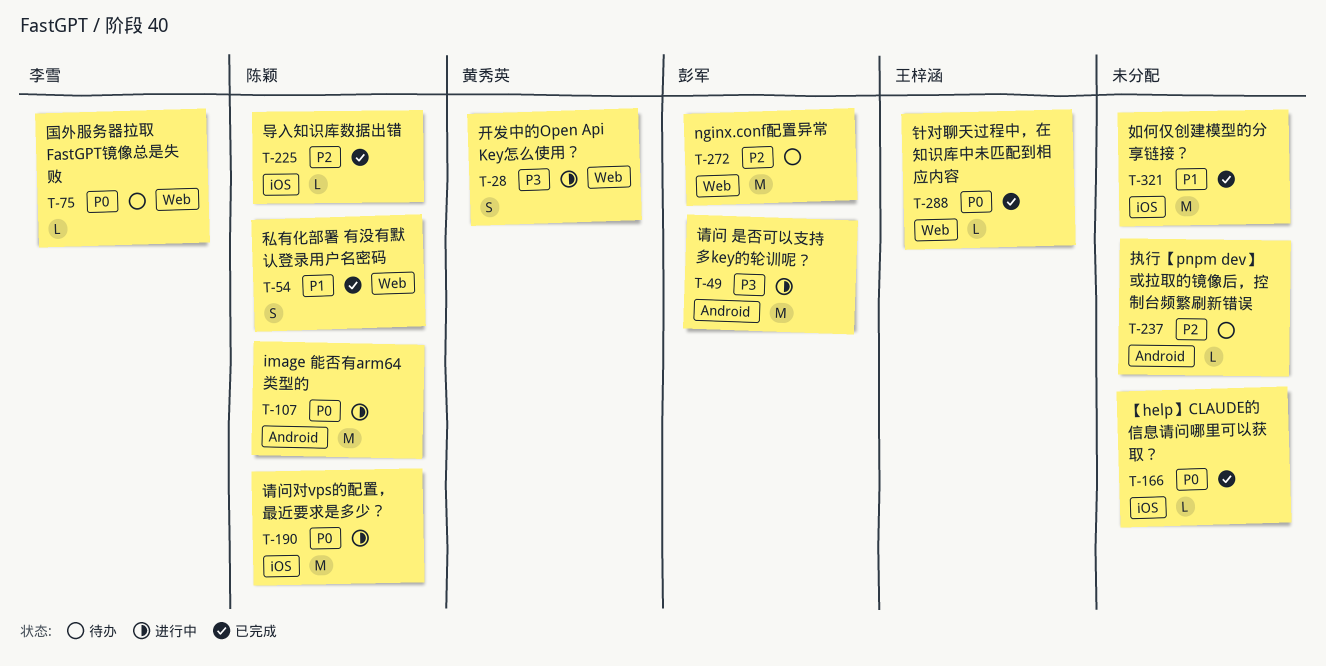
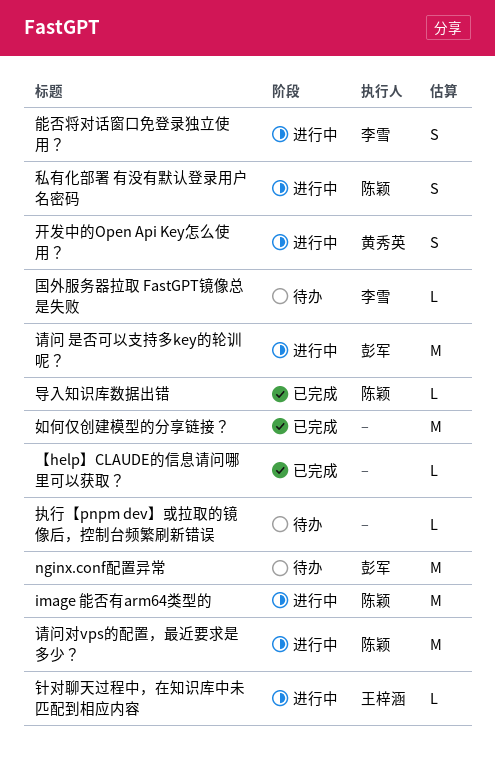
私有化部署 有没有默认登录用户名密码, status: 已完成 -> 进行中
能否将对话窗口免登录独立使用？: none -> present
针对聊天过程中，在知识库中未匹配到相应内容, status: 已完成 -> 进行中

